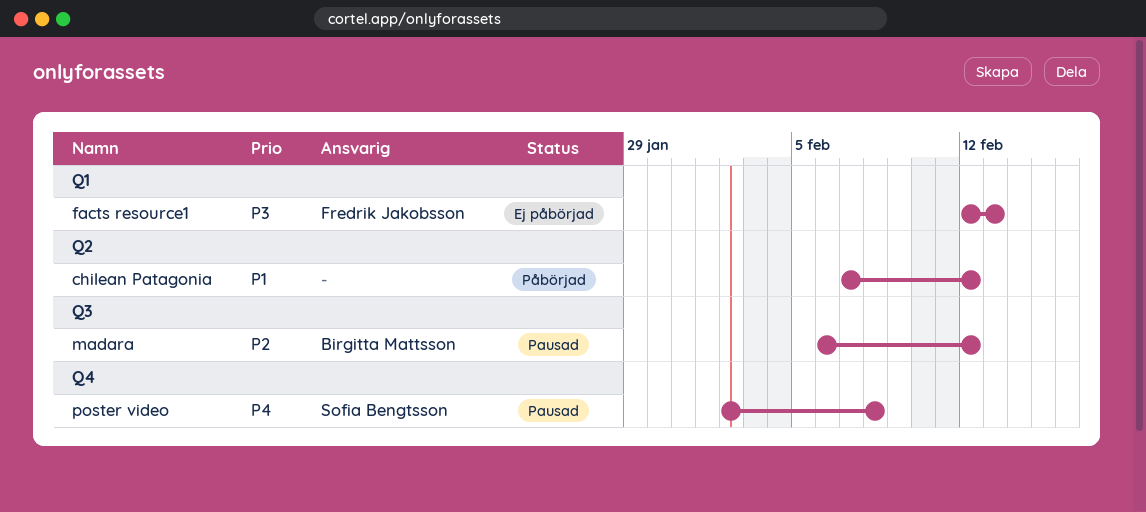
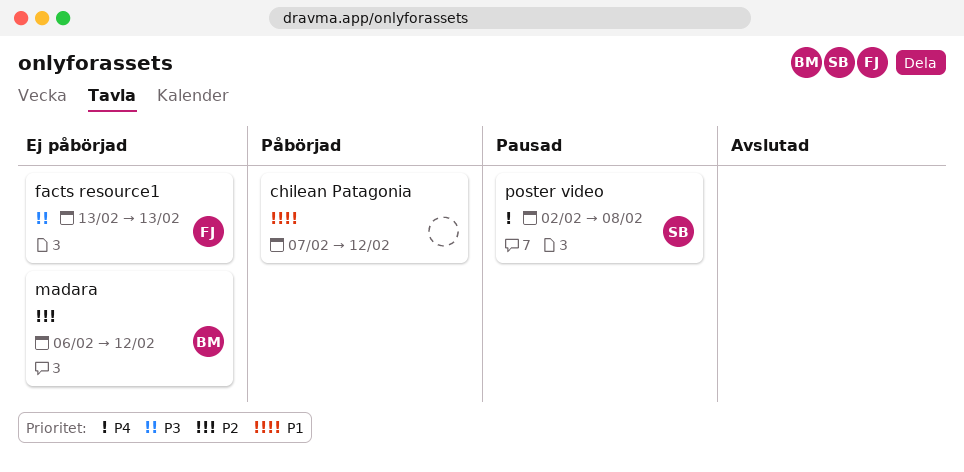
facts resource1, start: Feb 12 -> Feb 13
madara, status: Pausad -> Ej påbörjad

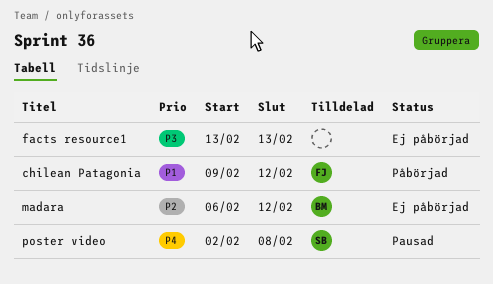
chilean Patagonia, owner: none -> FJ
chilean Patagonia, start: Feb 7 -> Feb 9
facts resource1, owner: FJ -> none

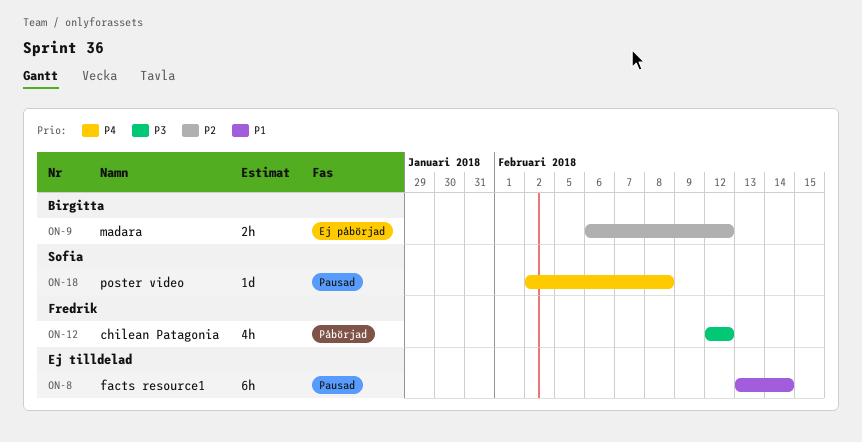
chilean Patagonia, priority: P1 -> P3
chilean Patagonia, start: Feb 9 -> Feb 12
facts resource1, status: Ej påbörjad -> Pausad
facts resource1, priority: P3 -> P1
facts resource1, due: Feb 13 -> Feb 14

